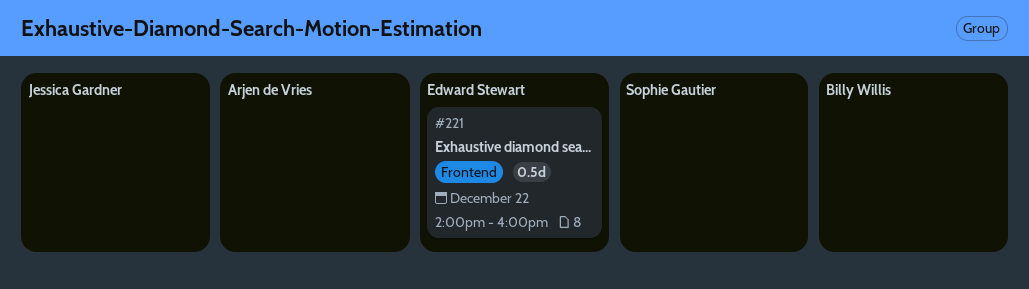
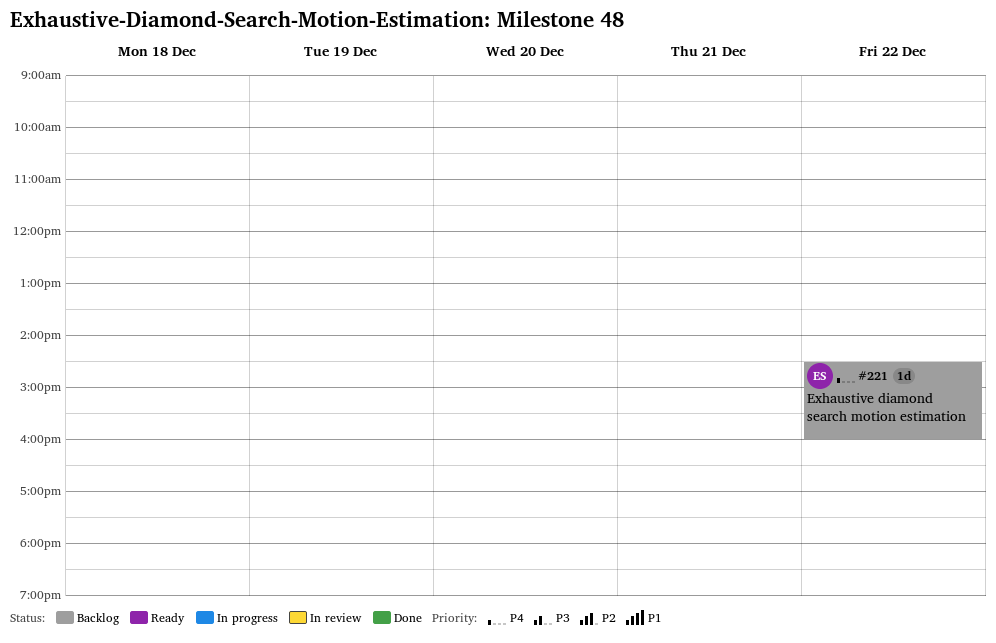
#221, estimate: 0.5d -> 1d
#221, begins: 14:00 -> 14:30

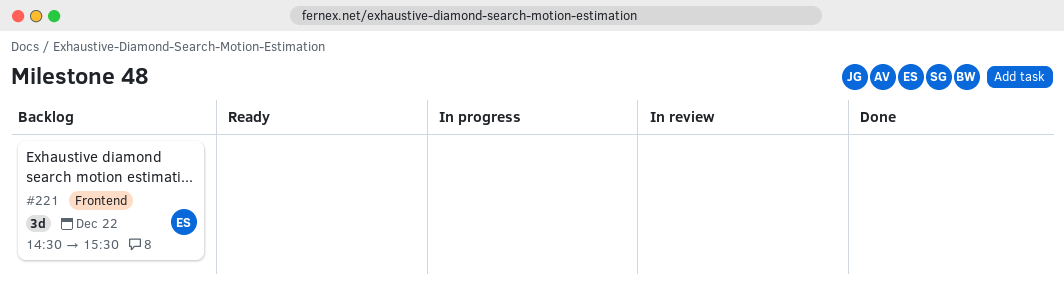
#221, estimate: 1d -> 3d
#221, ends: 16:00 -> 15:30

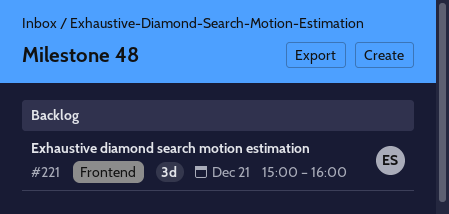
#221, day: Dec 22 -> Dec 21
#221, begins: 14:30 -> 15:00
#221, ends: 15:30 -> 16:00

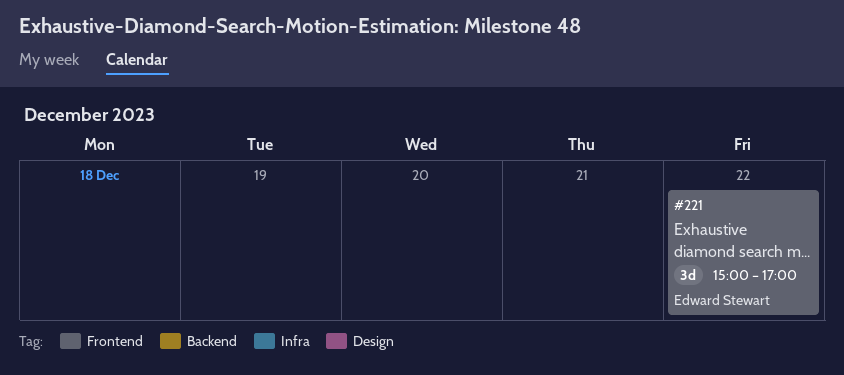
#221, day: Dec 21 -> Dec 22
#221, ends: 16:00 -> 17:00

